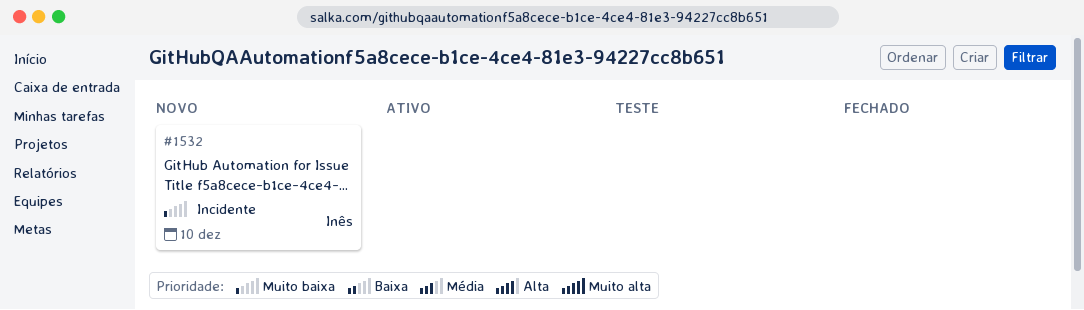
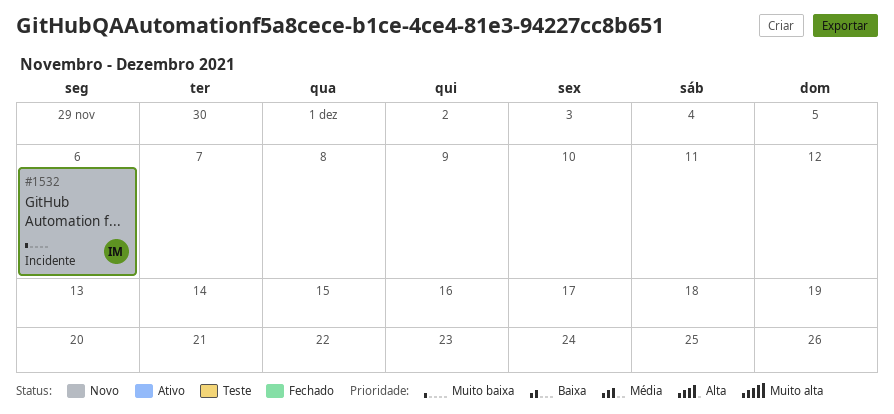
#1532, due: Dec 10 -> Dec 6

